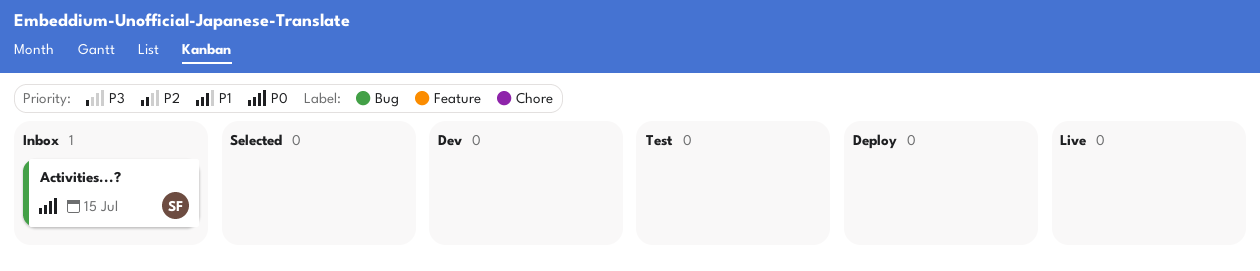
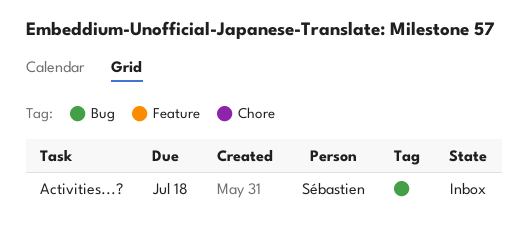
Activities...?, due: Jul 15 -> Jul 18

